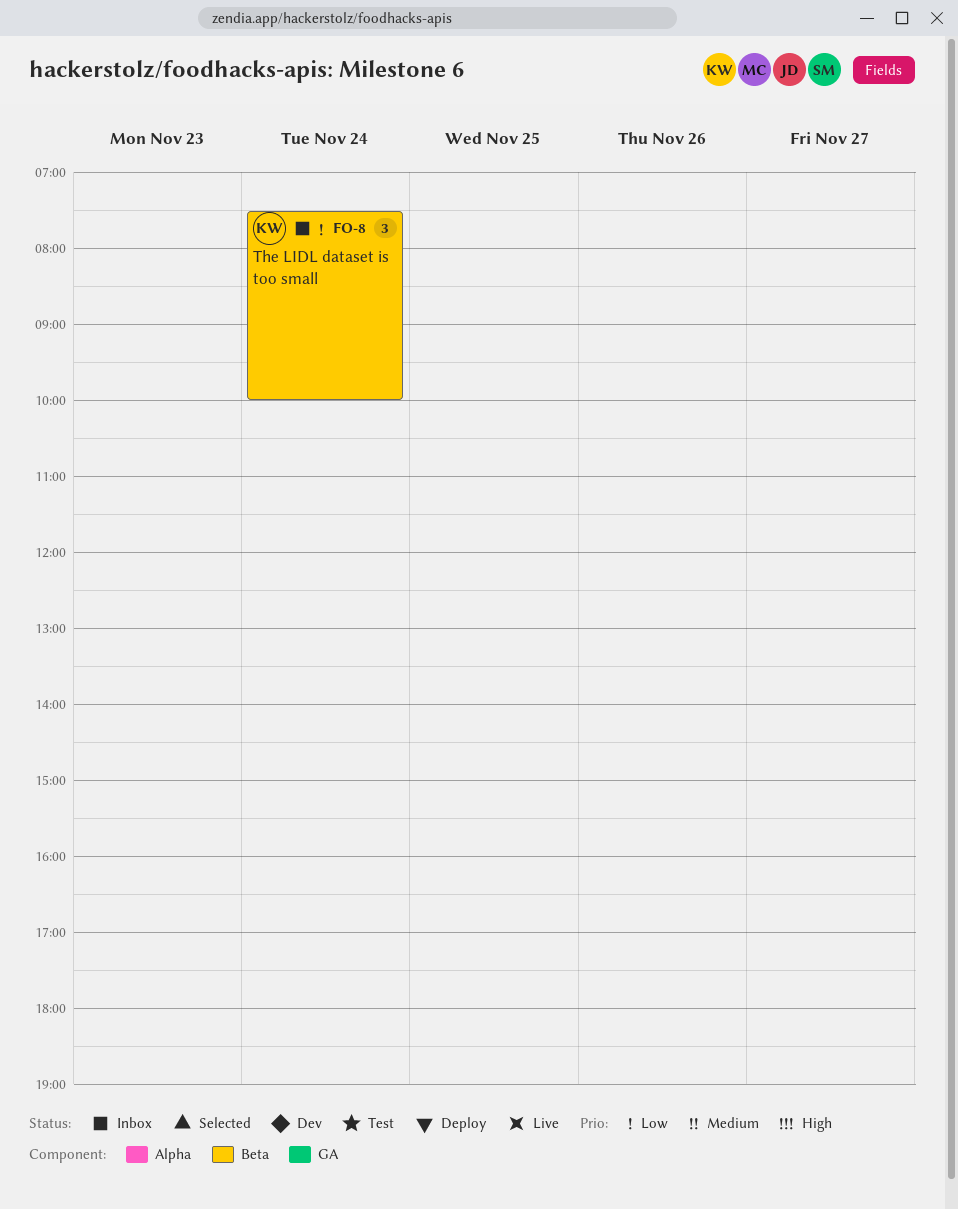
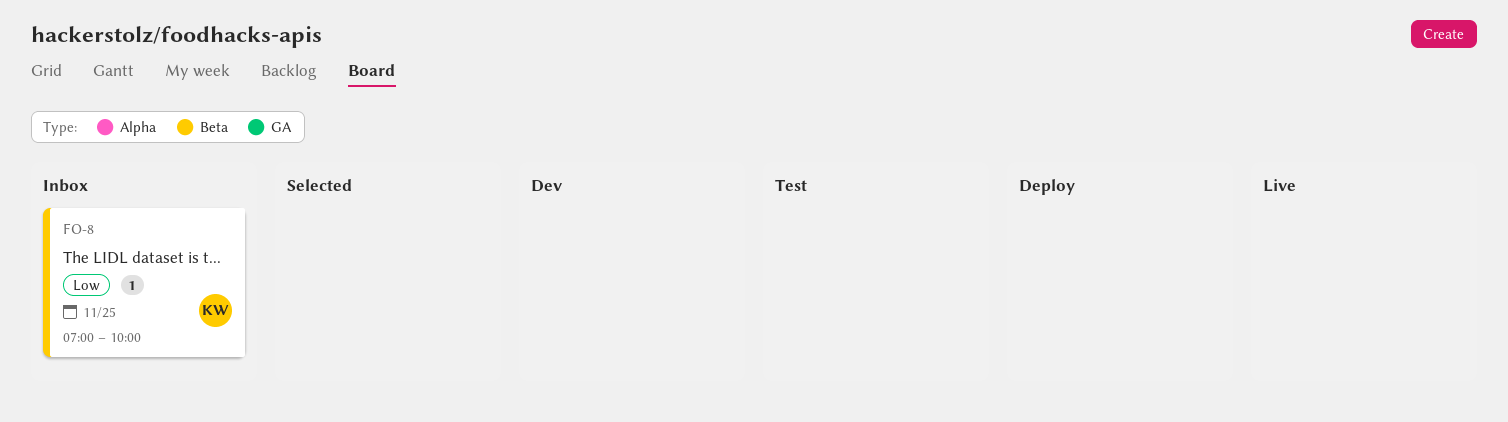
FO-8, estimate: 3 -> 1
FO-8, day: Nov 24 -> Nov 25
FO-8, begins: 07:30 -> 07:00

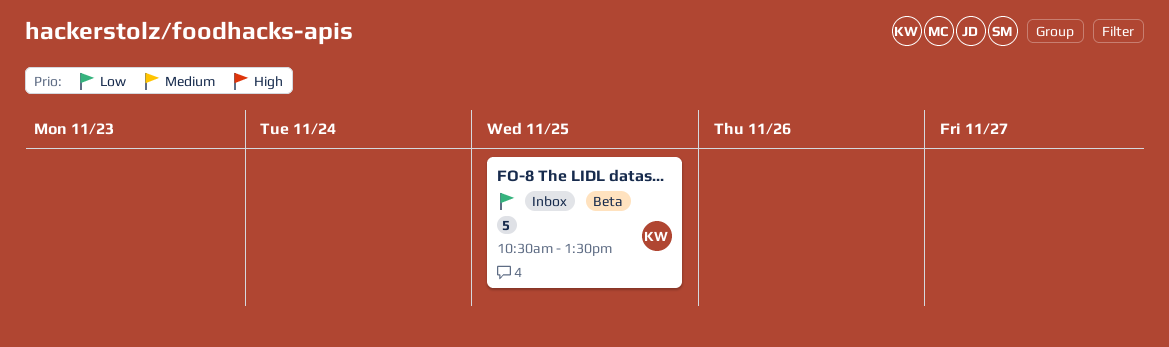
FO-8, estimate: 1 -> 5
FO-8, begins: 07:00 -> 10:30
FO-8, ends: 10:00 -> 13:30

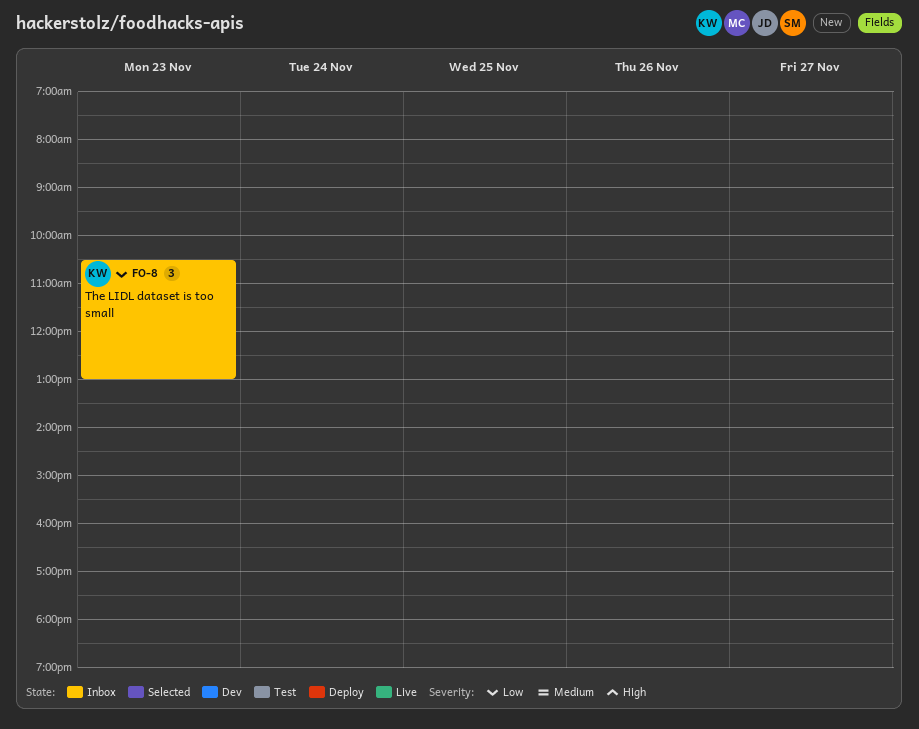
FO-8, estimate: 5 -> 3
FO-8, day: Nov 25 -> Nov 23
FO-8, ends: 13:30 -> 13:00

